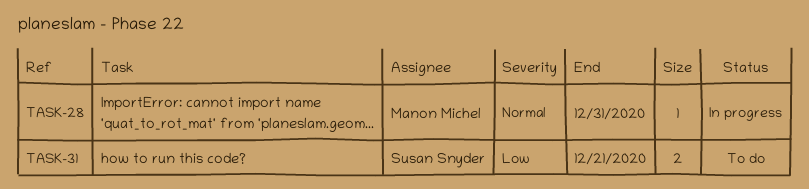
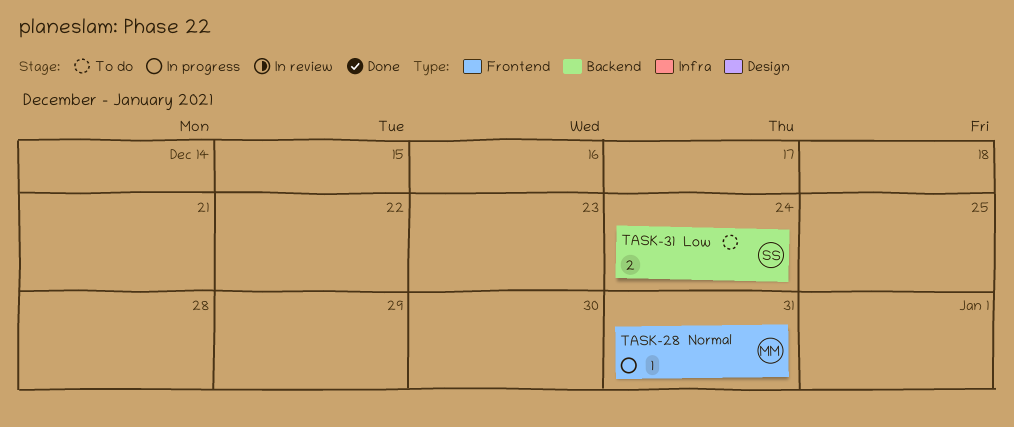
TASK-31, due: Dec 21 -> Dec 24

